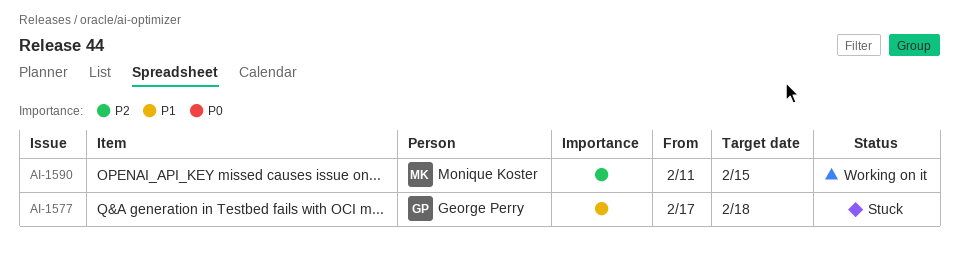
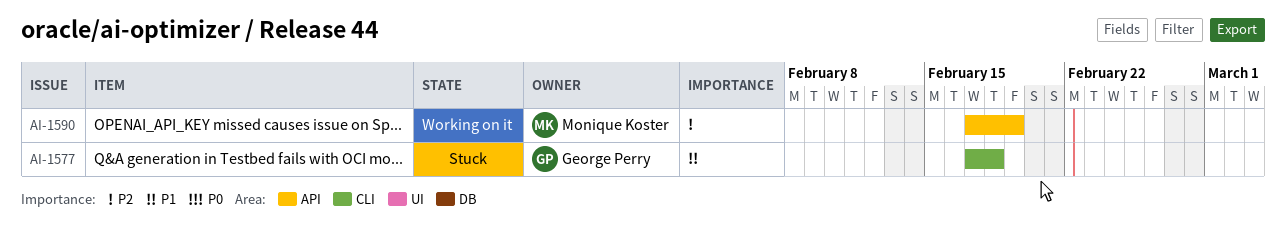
AI-1590, start: Feb 11 -> Feb 17
AI-1590, due: Feb 15 -> Feb 19

